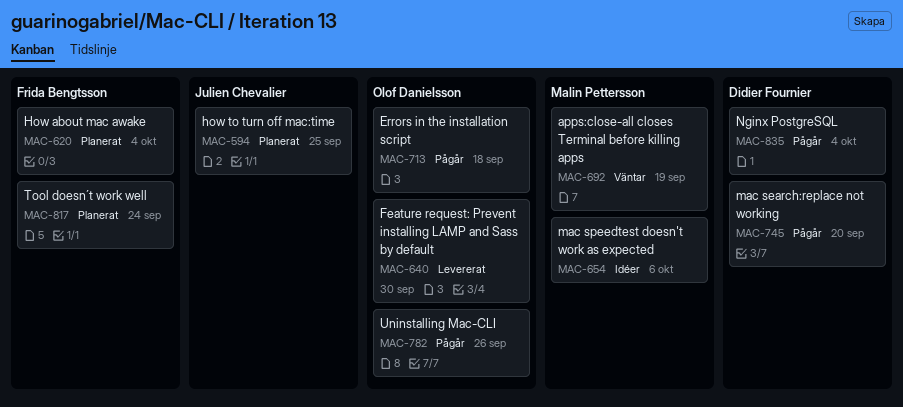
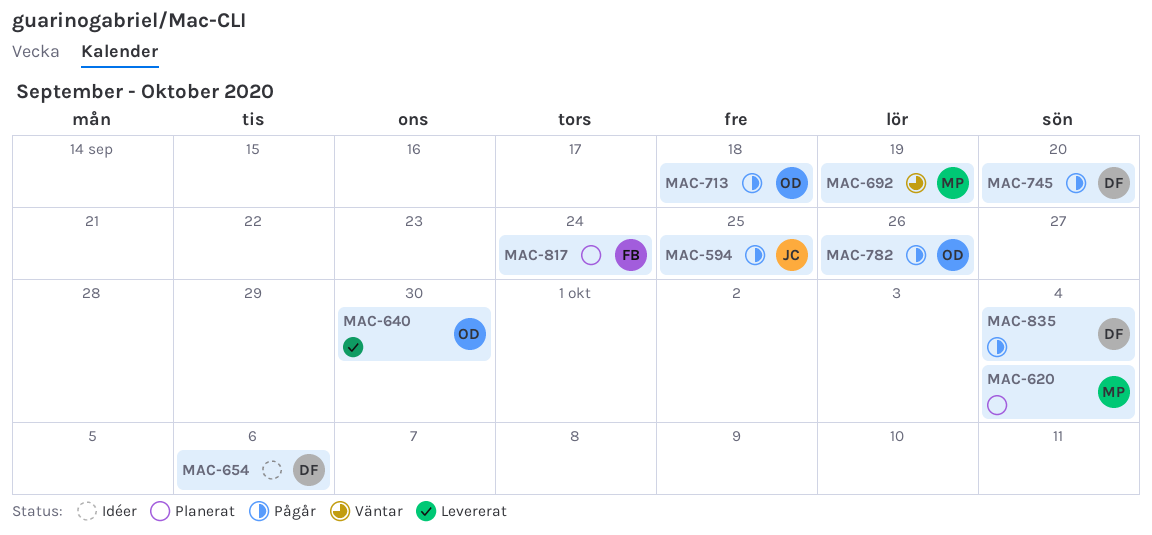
MAC-594, status: Planerat -> Pågår
MAC-620, owner: Frida Bengtsson -> Malin Pettersson
MAC-654, owner: Malin Pettersson -> Didier Fournier

